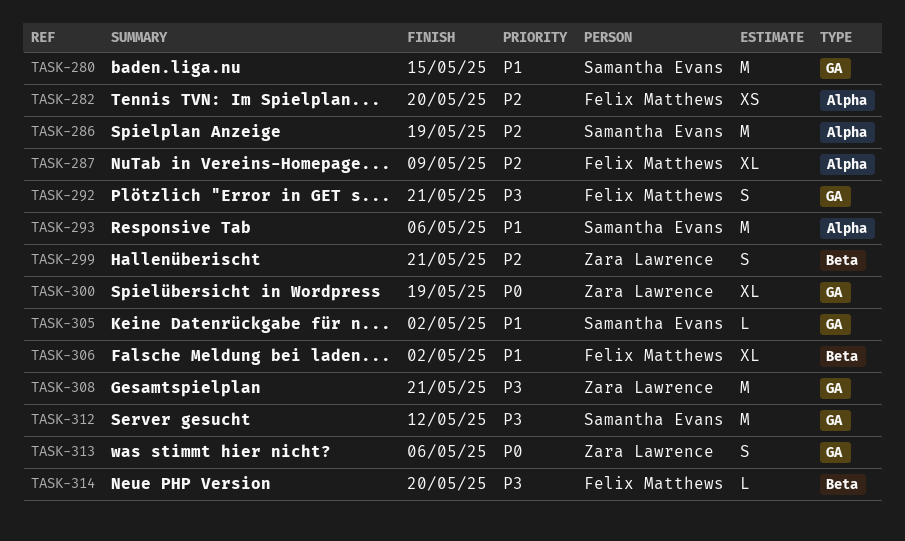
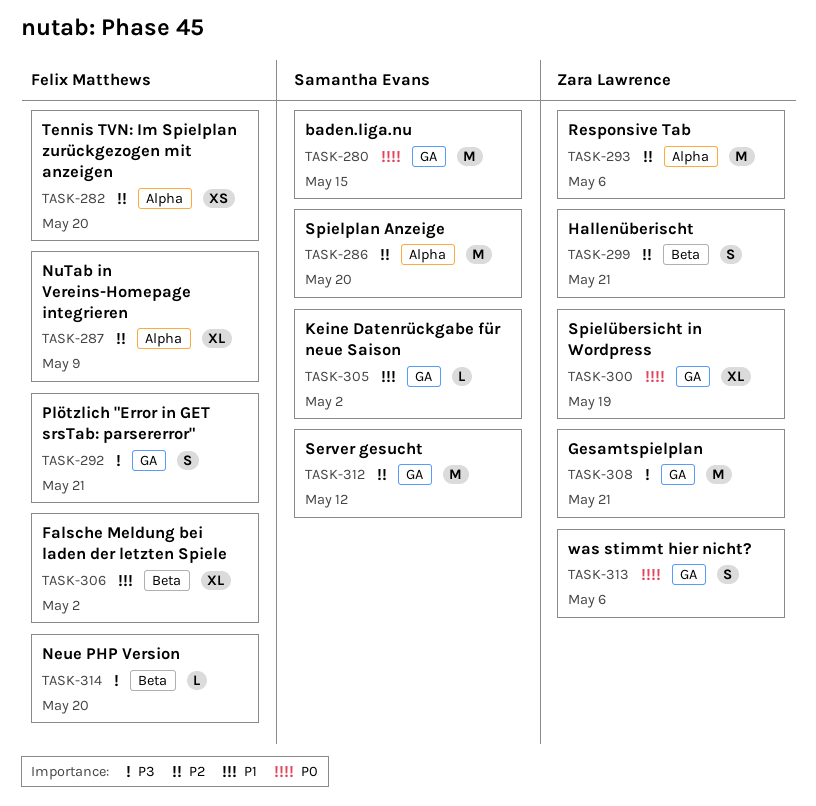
TASK-280, priority: P1 -> P0
TASK-286, due: May 19 -> May 20
TASK-293, owner: Samantha Evans -> Zara Lawrence
TASK-293, priority: P1 -> P2
TASK-312, priority: P3 -> P2

